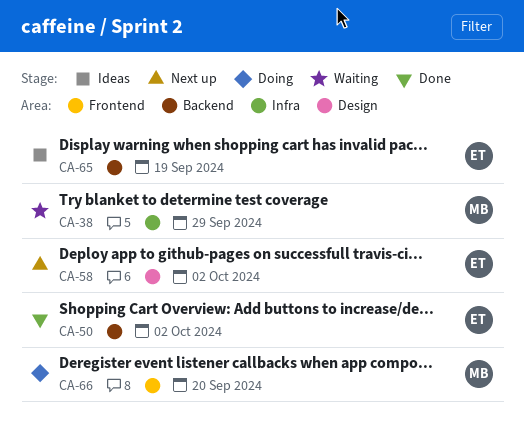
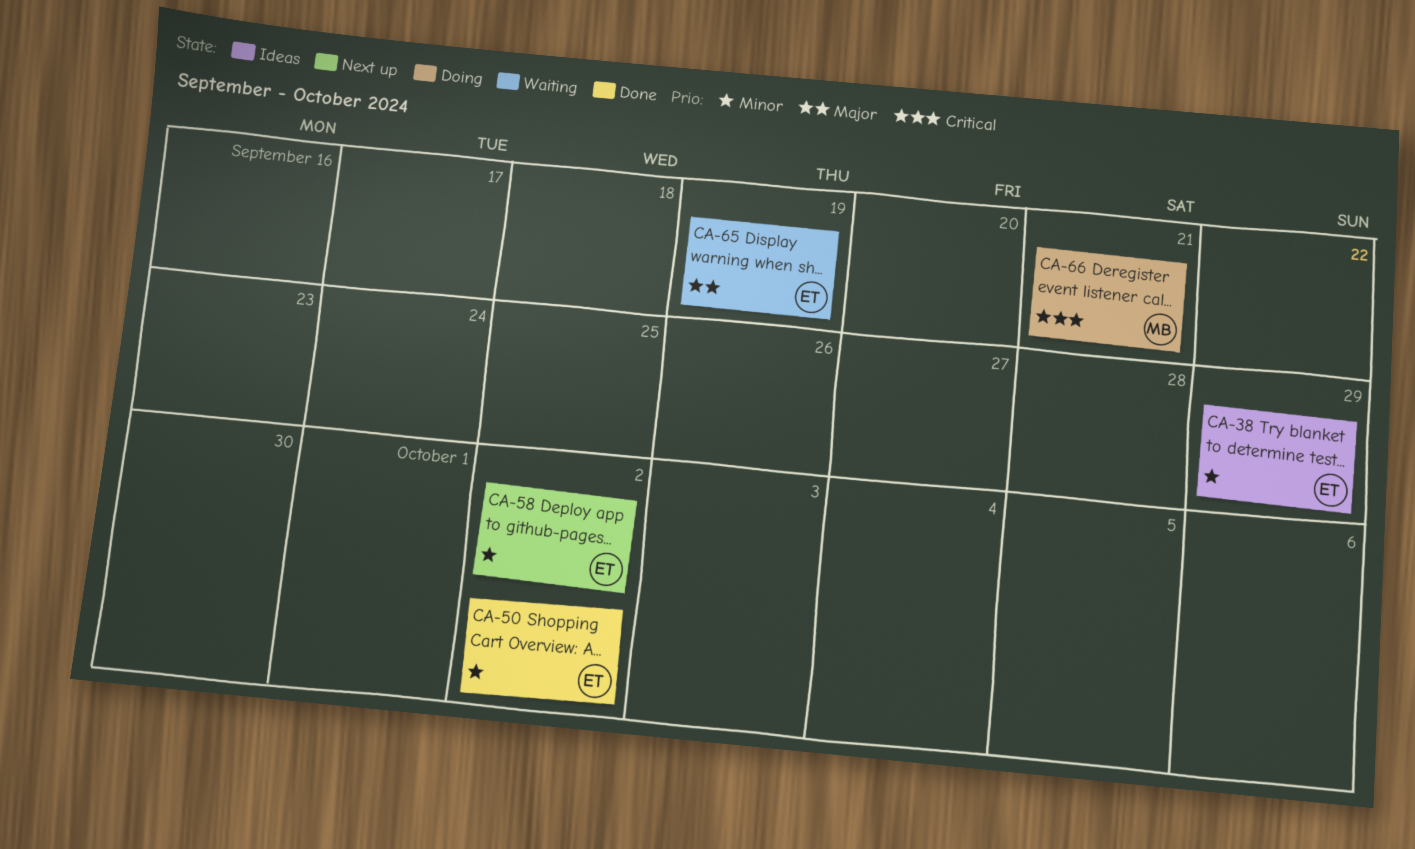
CA-38, status: Waiting -> Ideas
CA-38, owner: MB -> ET
CA-65, status: Ideas -> Waiting
CA-66, due: Sep 20 -> Sep 21

